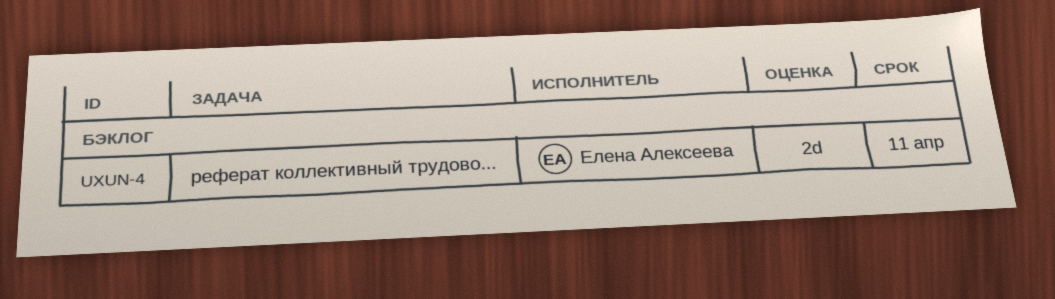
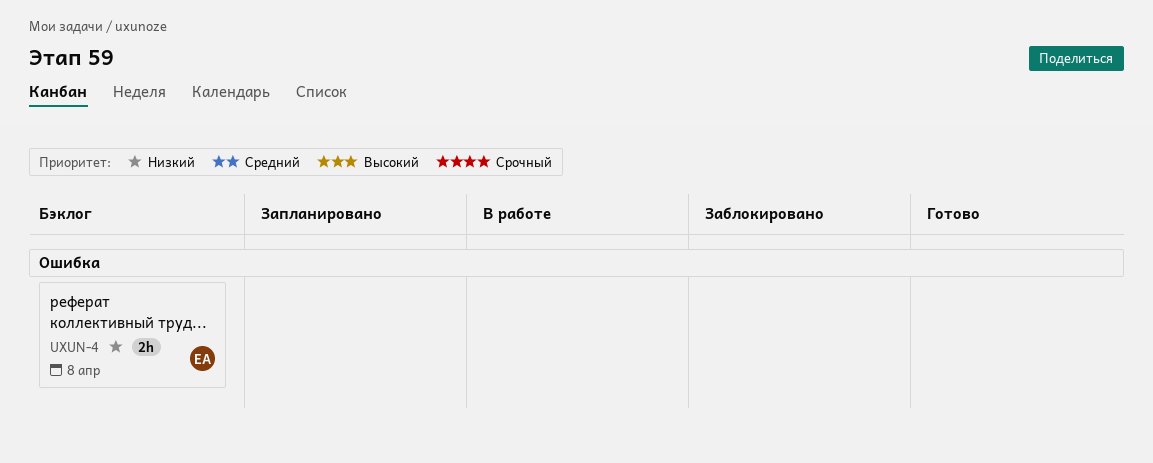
UXUN-4, estimate: 2d -> 2h
UXUN-4, due: Apr 11 -> Apr 8

